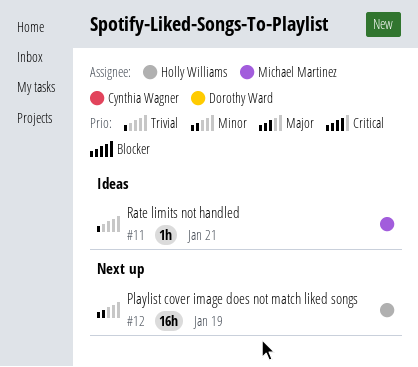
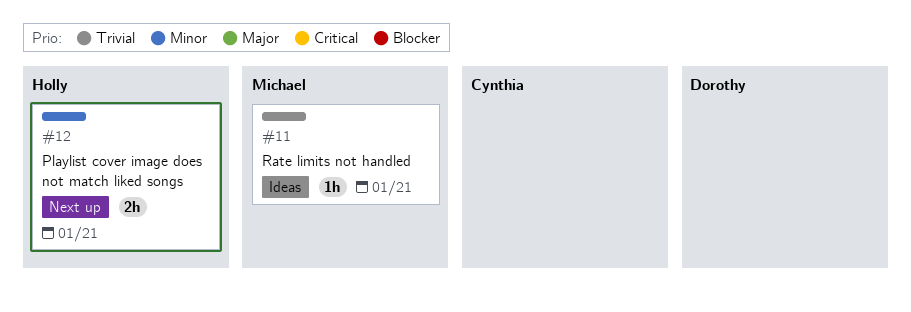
#12, estimate: 16h -> 2h
#12, due: Jan 19 -> Jan 21

